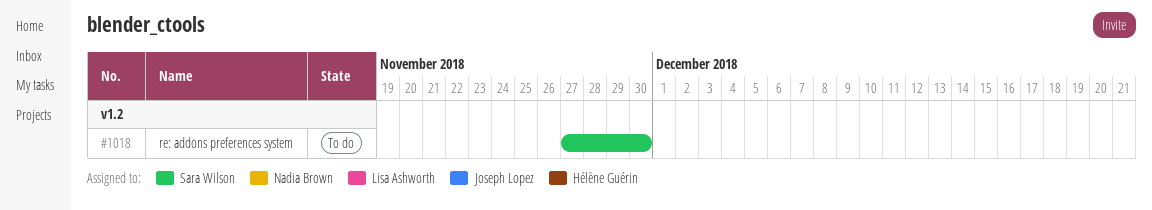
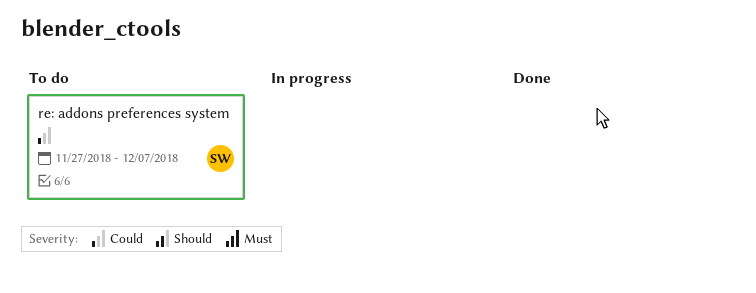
re: addons preferences system, due: Nov 30 -> Dec 7

